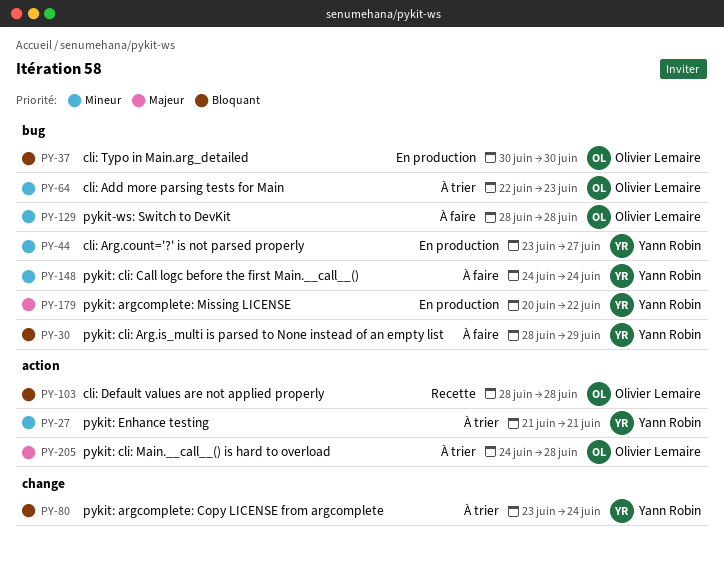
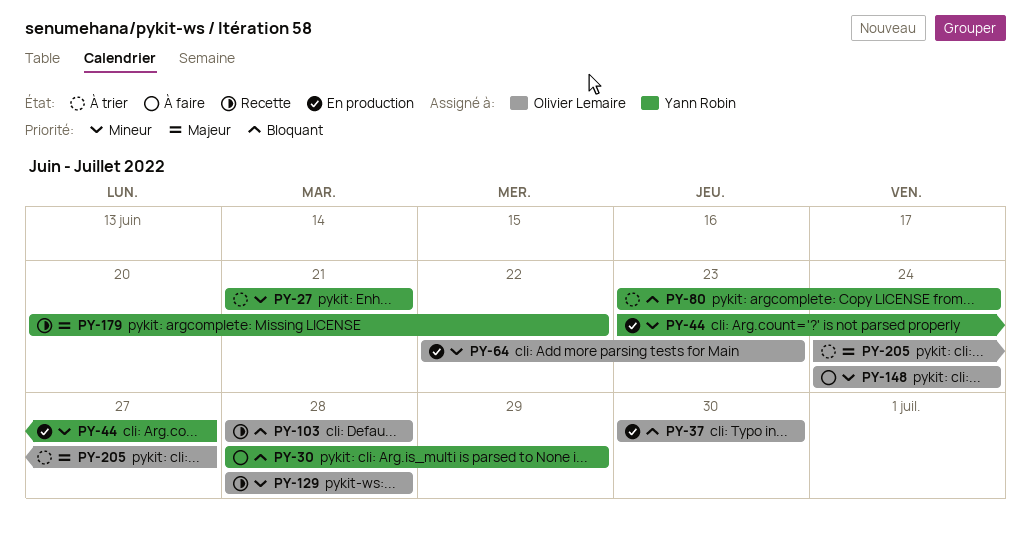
PY-64, status: À trier -> En production
PY-129, status: À faire -> Recette
PY-148, owner: Yann Robin -> Olivier Lemaire
PY-179, status: En production -> Recette
PY-205, due: Jun 28 -> Jun 27

